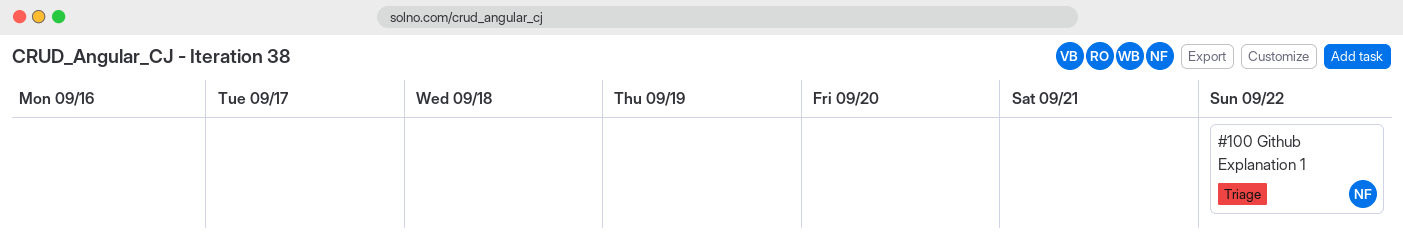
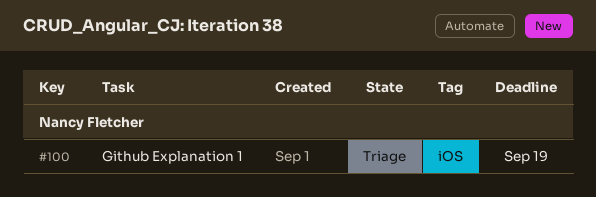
#100, due: Sep 22 -> Sep 19

